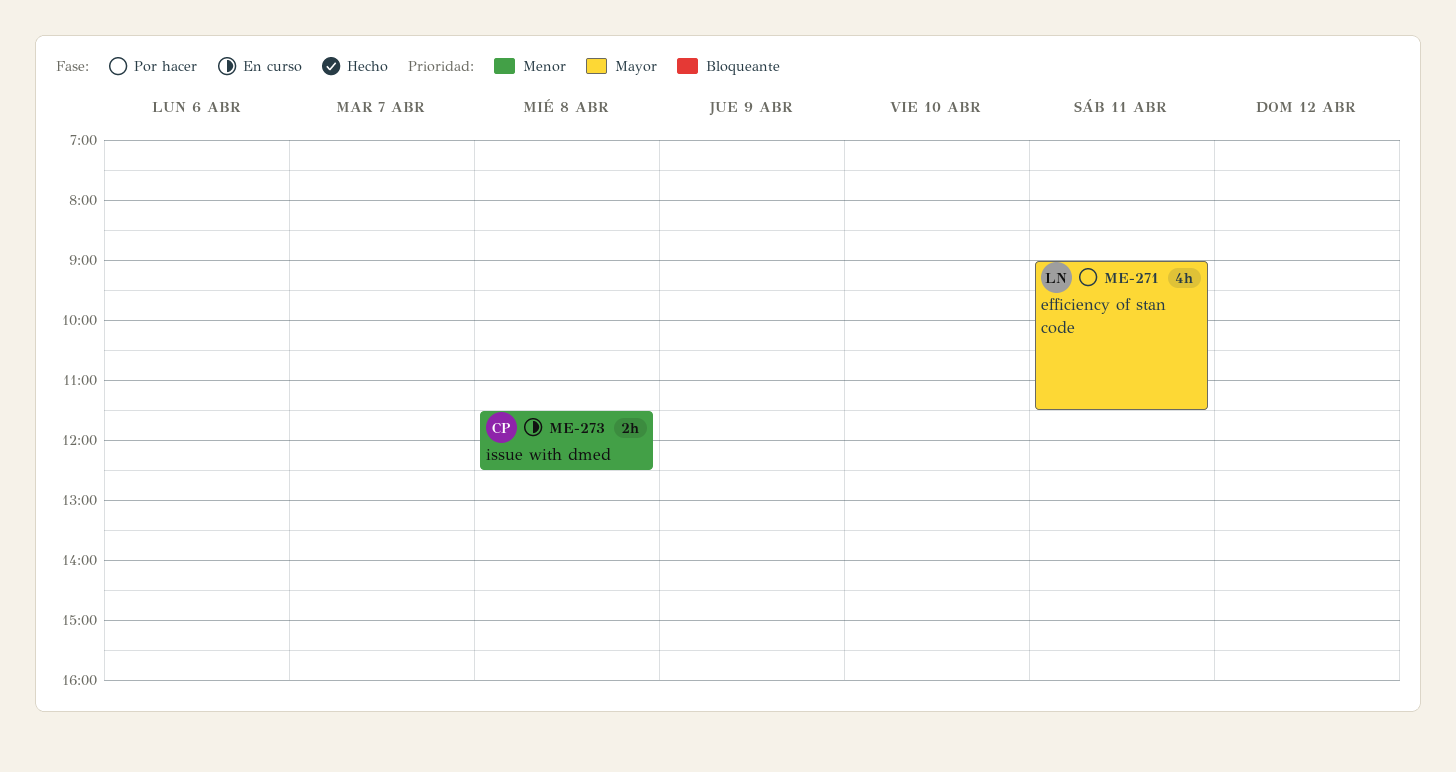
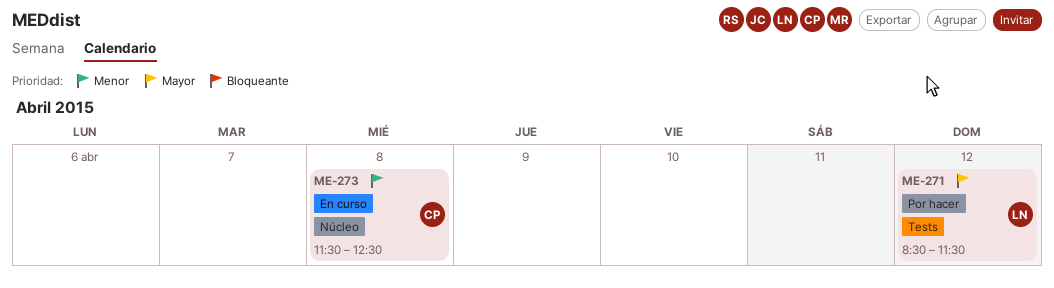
ME-271, day: Apr 11 -> Apr 12
ME-271, begins: 09:00 -> 08:30

